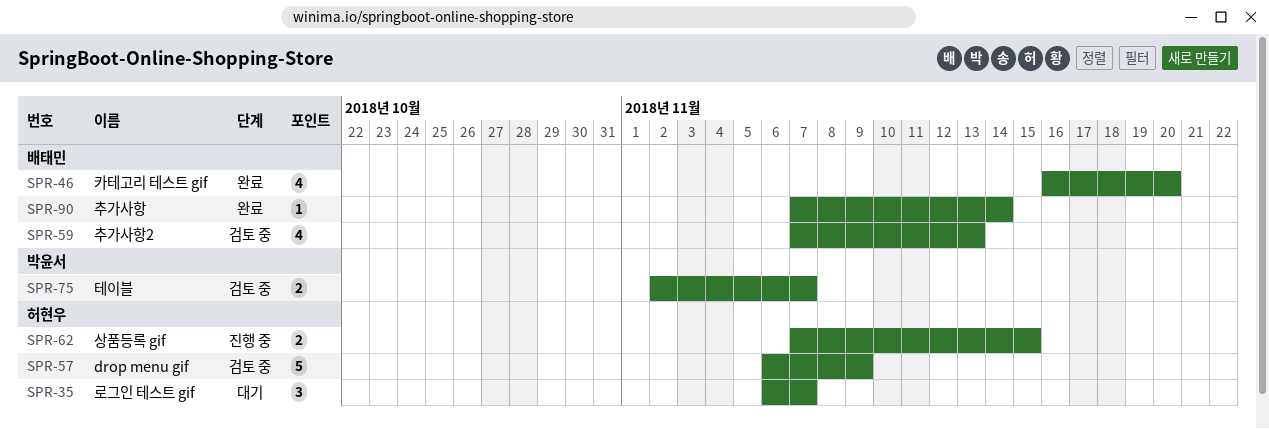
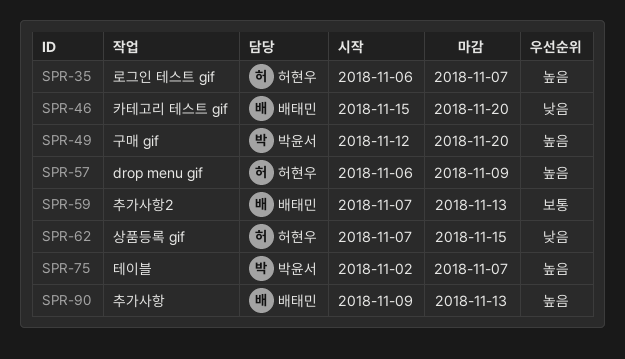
SPR-46, start: Nov 16 -> Nov 15
SPR-49: none -> present
SPR-90, start: Nov 7 -> Nov 9
SPR-90, due: Nov 14 -> Nov 13

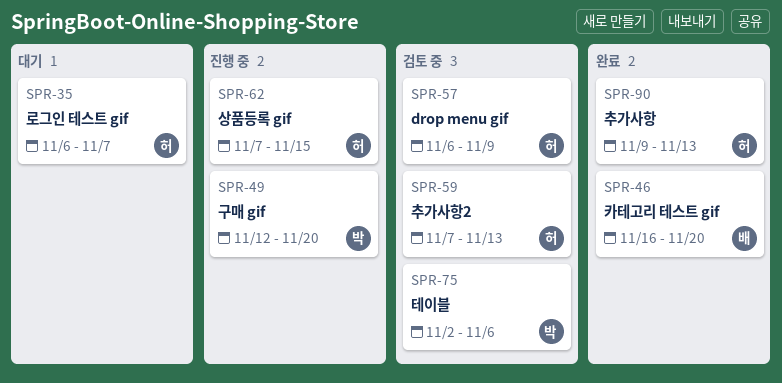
SPR-46, start: Nov 15 -> Nov 16
SPR-59, owner: 배태민 -> 허현우
SPR-75, due: Nov 7 -> Nov 6
SPR-90, owner: 배태민 -> 허현우

